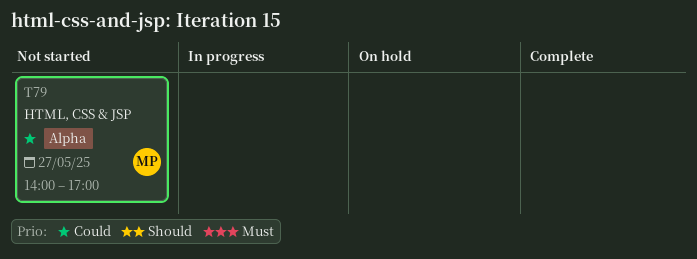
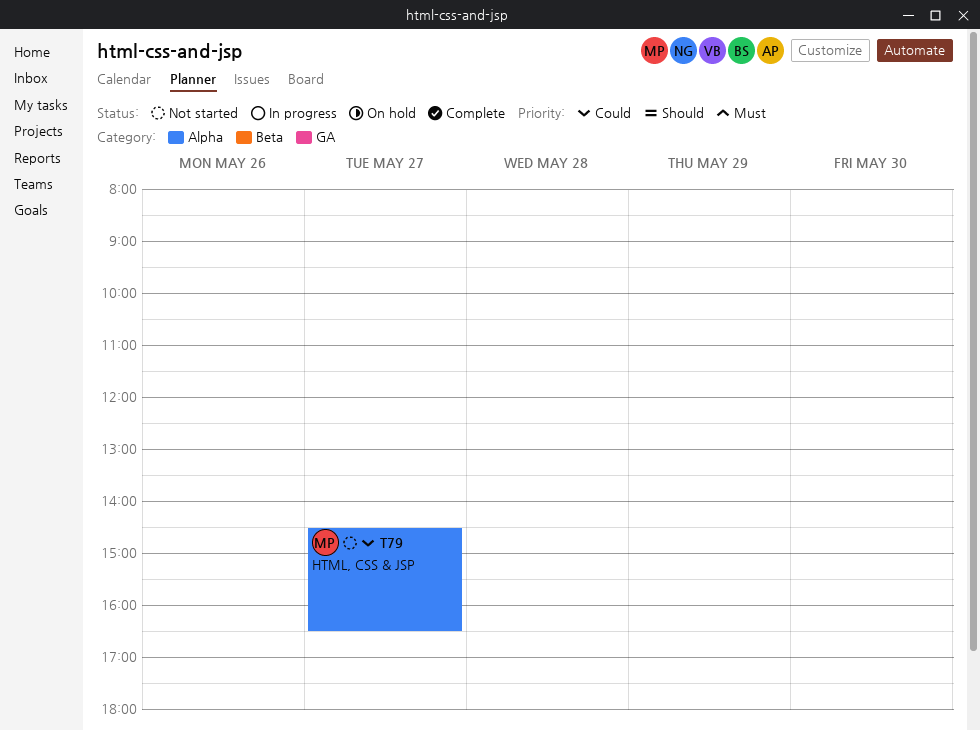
T79, begins: 14:00 -> 14:30
T79, ends: 17:00 -> 16:30

